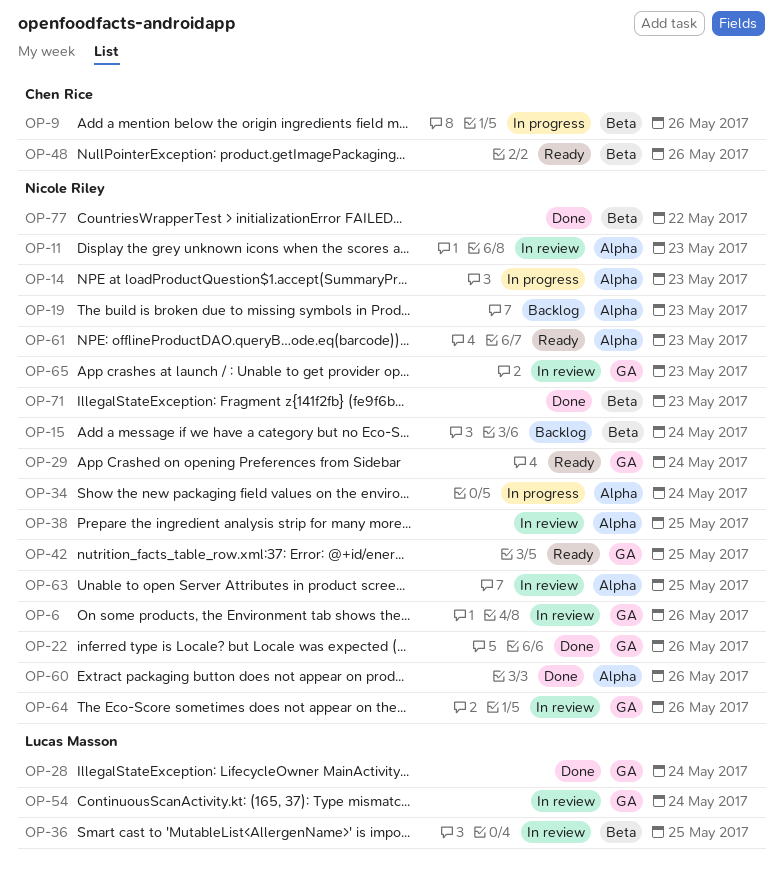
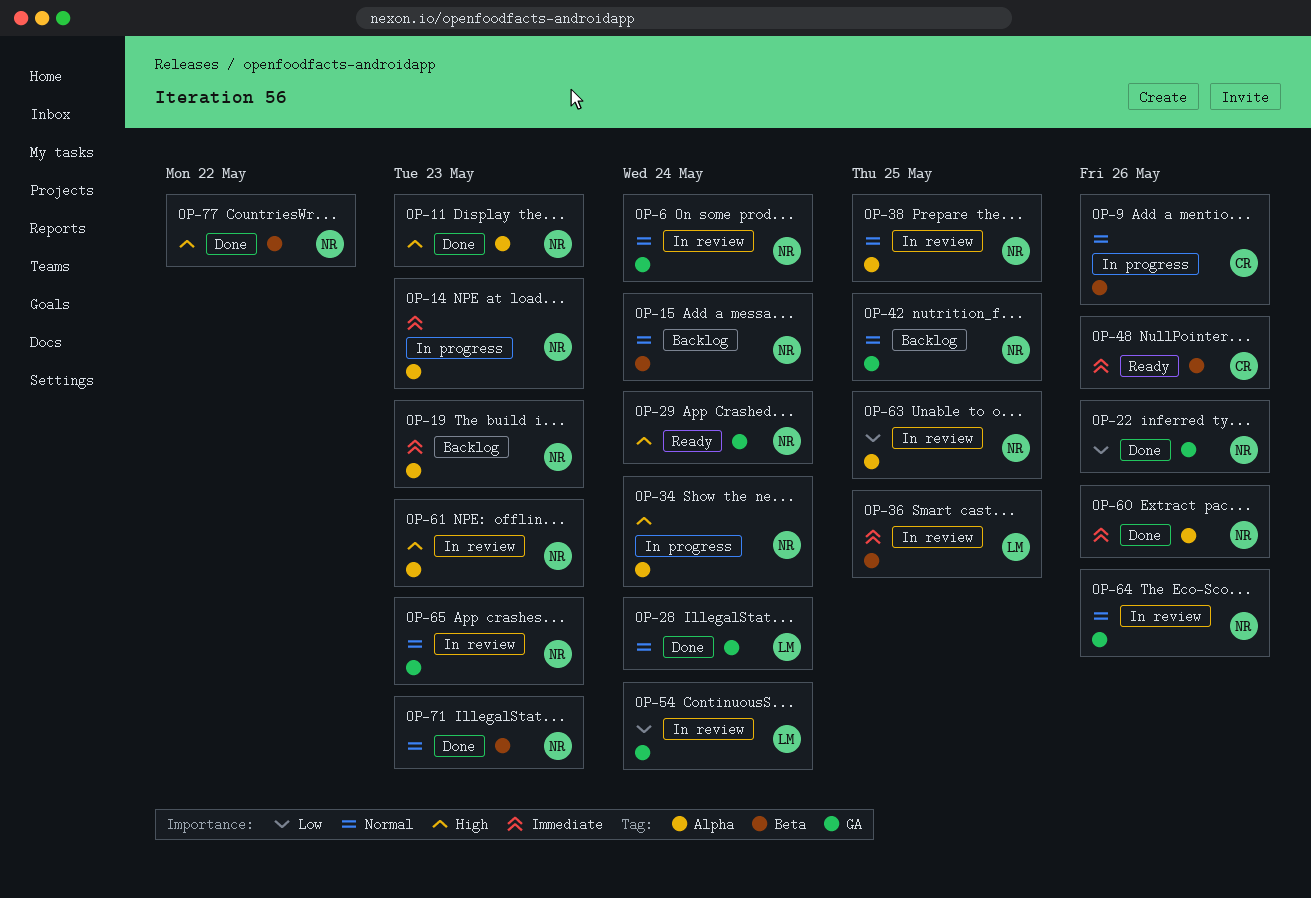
OP-6, due: May 26 -> May 24
OP-11, status: In review -> Done
OP-42, status: Ready -> Backlog
OP-61, status: Ready -> In review

